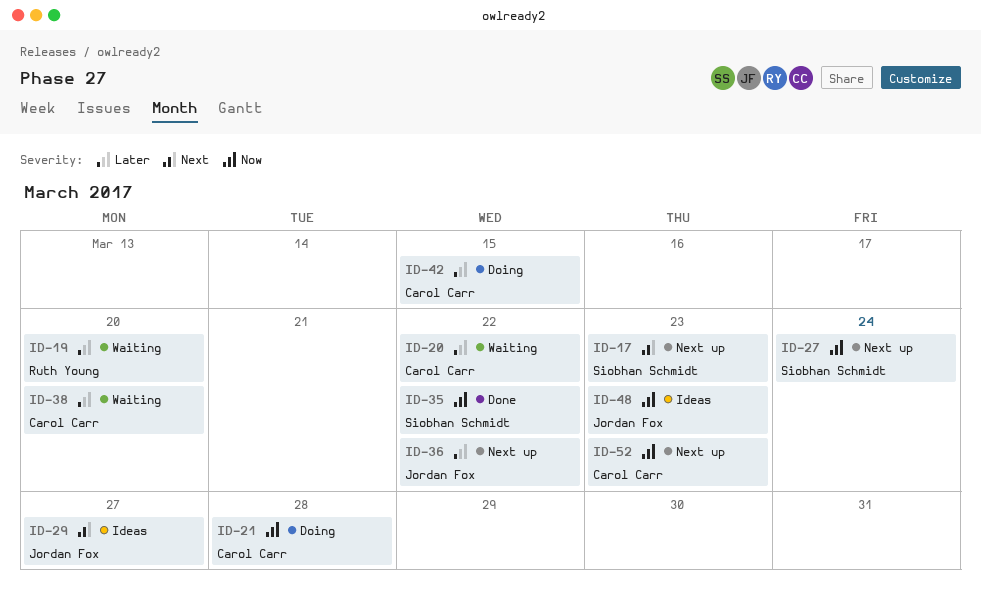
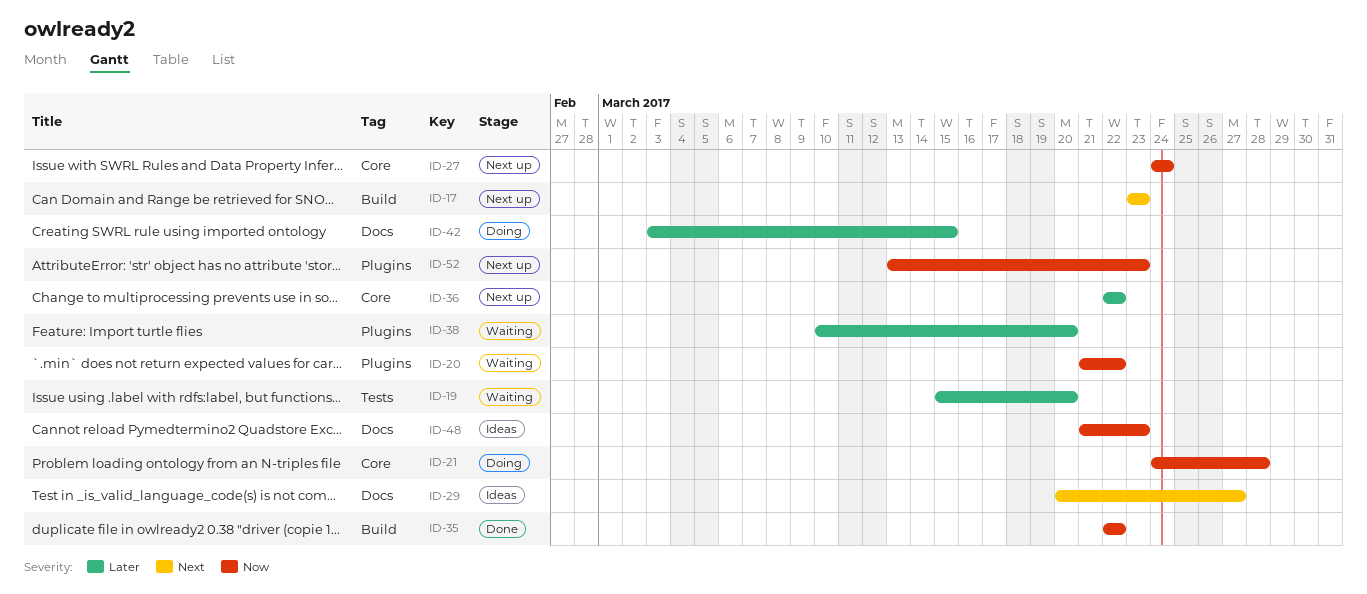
ID-20, priority: Later -> Now

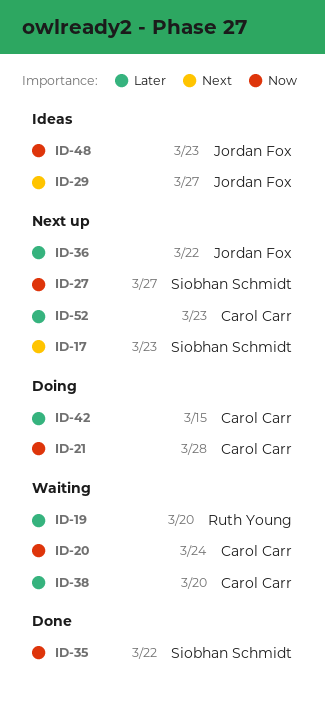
ID-20, due: Mar 22 -> Mar 24
ID-27, due: Mar 24 -> Mar 27
ID-52, priority: Now -> Later

